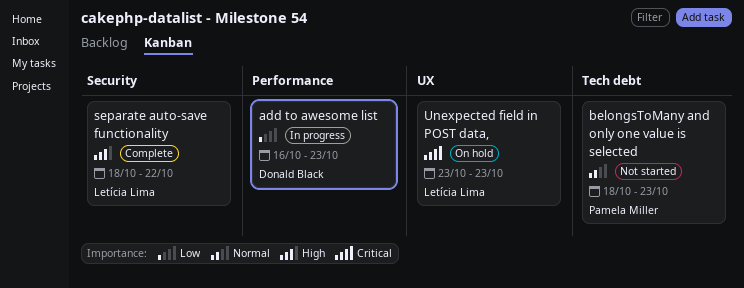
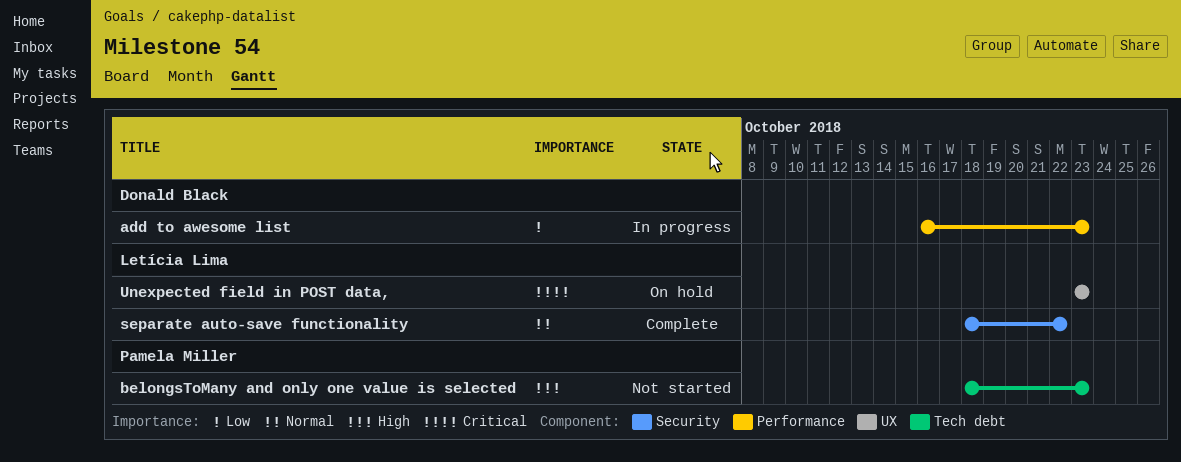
belongsToMany and only one value is selected, priority: Normal -> High
separate auto-save functionality, priority: High -> Normal

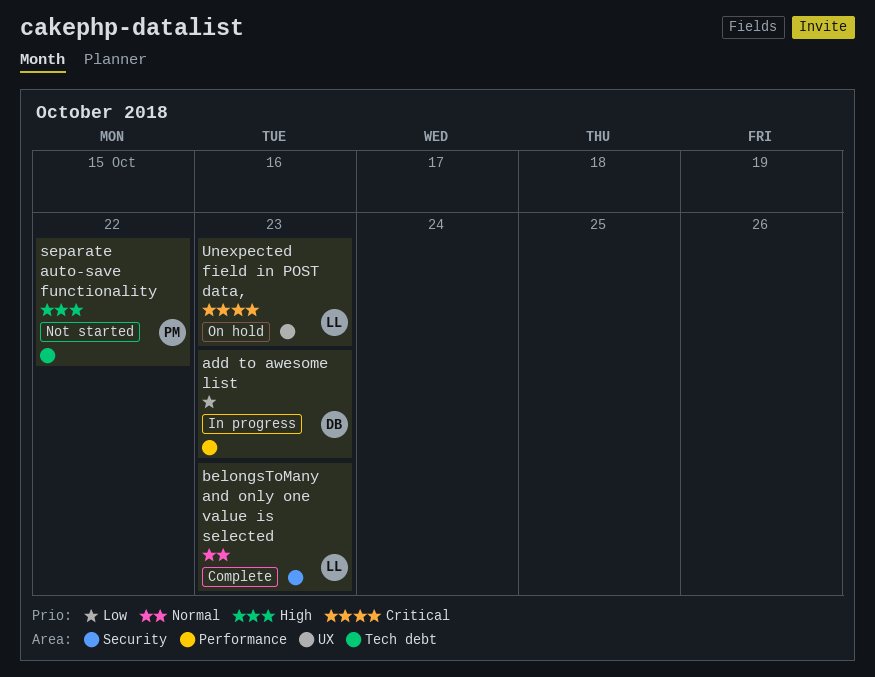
belongsToMany and only one value is selected, status: Not started -> Complete
belongsToMany and only one value is selected, owner: Pamela Miller -> Letícia Lima
belongsToMany and only one value is selected, priority: High -> Normal
belongsToMany and only one value is selected, label: Tech debt -> Security
separate auto-save functionality, status: Complete -> Not started
separate auto-save functionality, owner: Letícia Lima -> Pamela Miller
separate auto-save functionality, priority: Normal -> High
separate auto-save functionality, label: Security -> Tech debt

